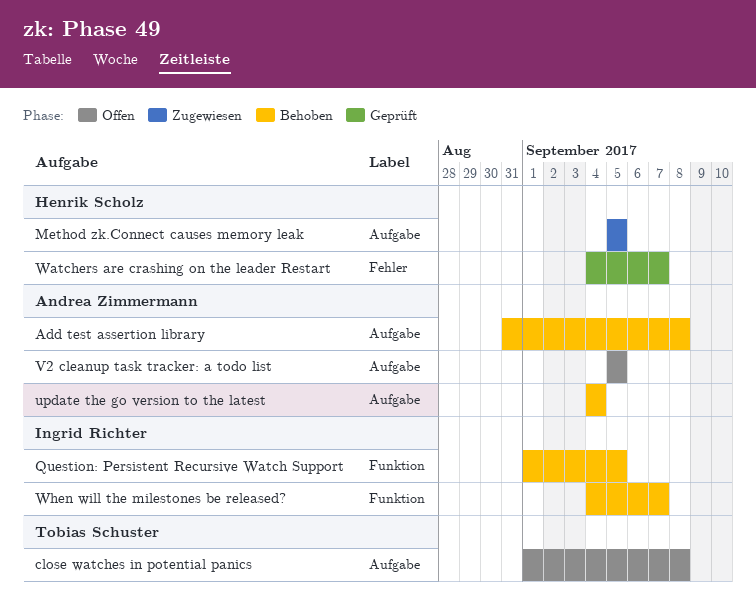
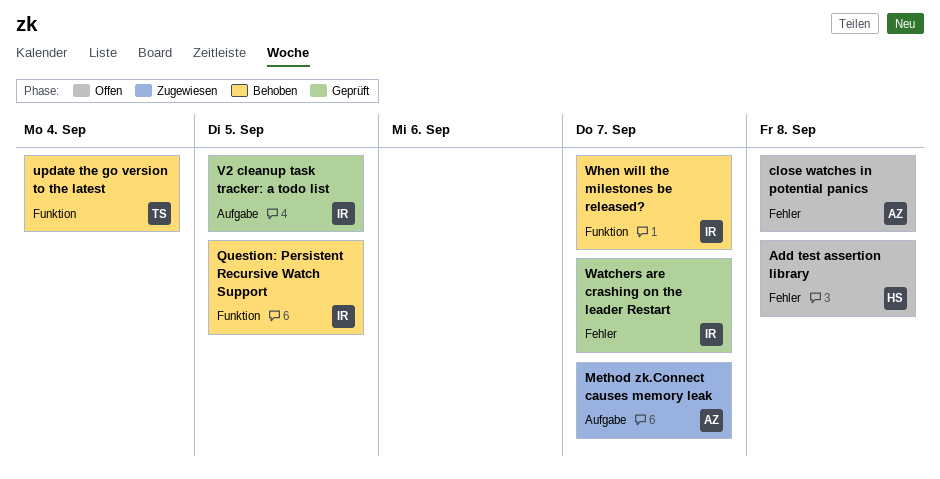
Add test assertion library, status: Behoben -> Offen
Add test assertion library, owner: Andrea Zimmermann -> Henrik Scholz
Add test assertion library, label: Aufgabe -> Fehler
close watches in potential panics, owner: Tobias Schuster -> Andrea Zimmermann
close watches in potential panics, label: Aufgabe -> Fehler
Method zk.Connect causes memory leak, owner: Henrik Scholz -> Andrea Zimmermann
Method zk.Connect causes memory leak, due: Sep 5 -> Sep 7
update the go version to the latest, owner: Andrea Zimmermann -> Tobias Schuster
update the go version to the latest, label: Aufgabe -> Funktion
V2 cleanup task tracker: a todo list, status: Offen -> Geprüft
V2 cleanup task tracker: a todo list, owner: Andrea Zimmermann -> Ingrid Richter
Watchers are crashing on the leader Restart, owner: Henrik Scholz -> Ingrid Richter

